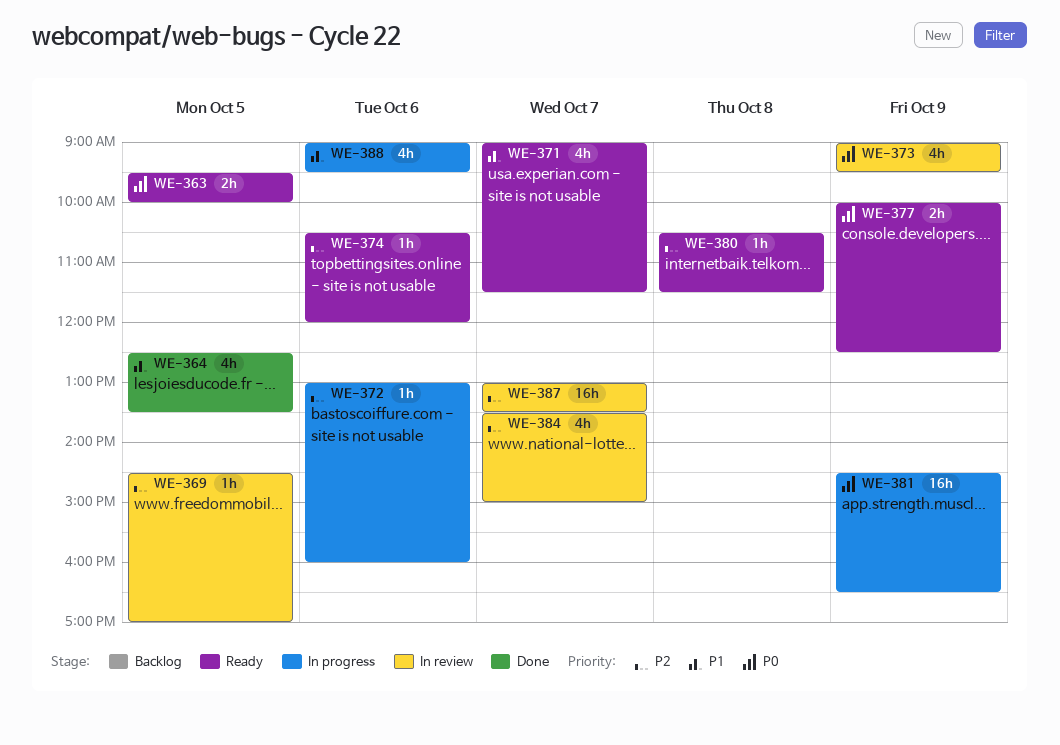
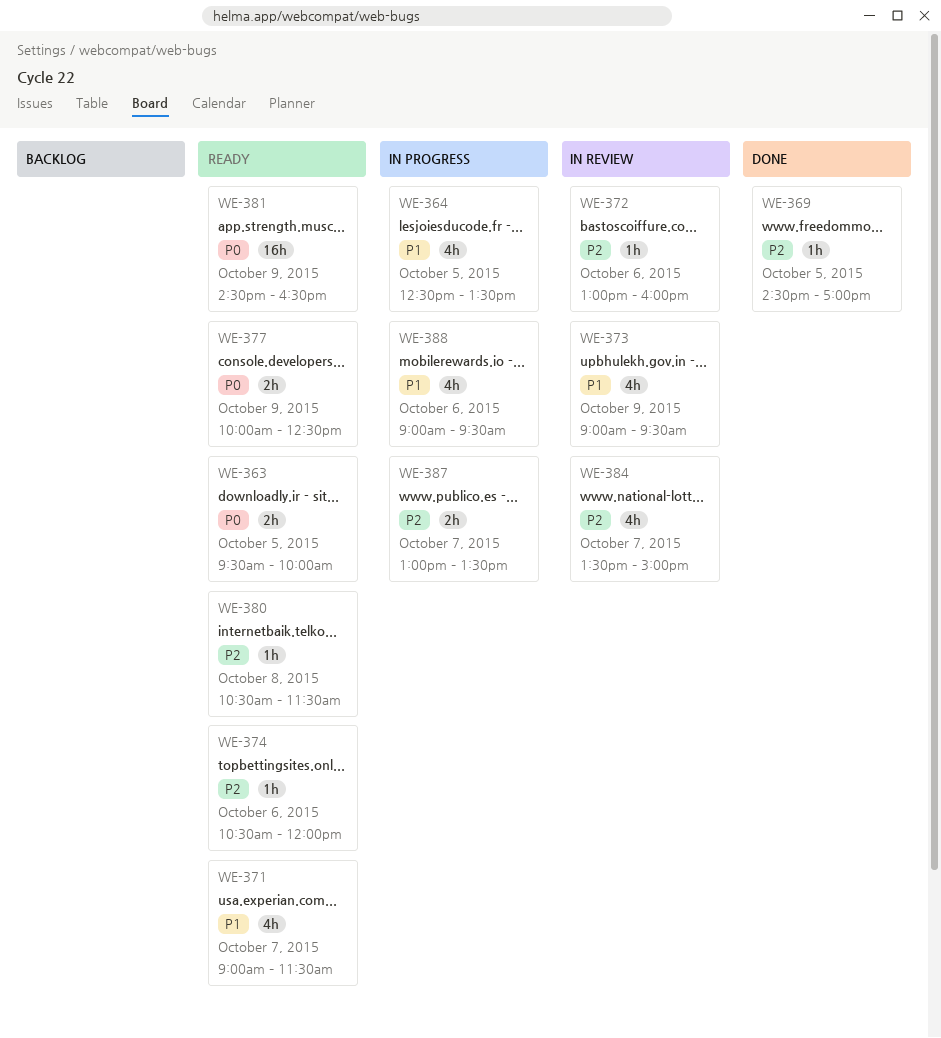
WE-364, status: Done -> In progress
WE-369, status: In review -> Done
WE-372, status: In progress -> In review
WE-373, priority: P0 -> P1
WE-381, status: In progress -> Ready
WE-387, status: In review -> In progress
WE-387, estimate: 16h -> 2h

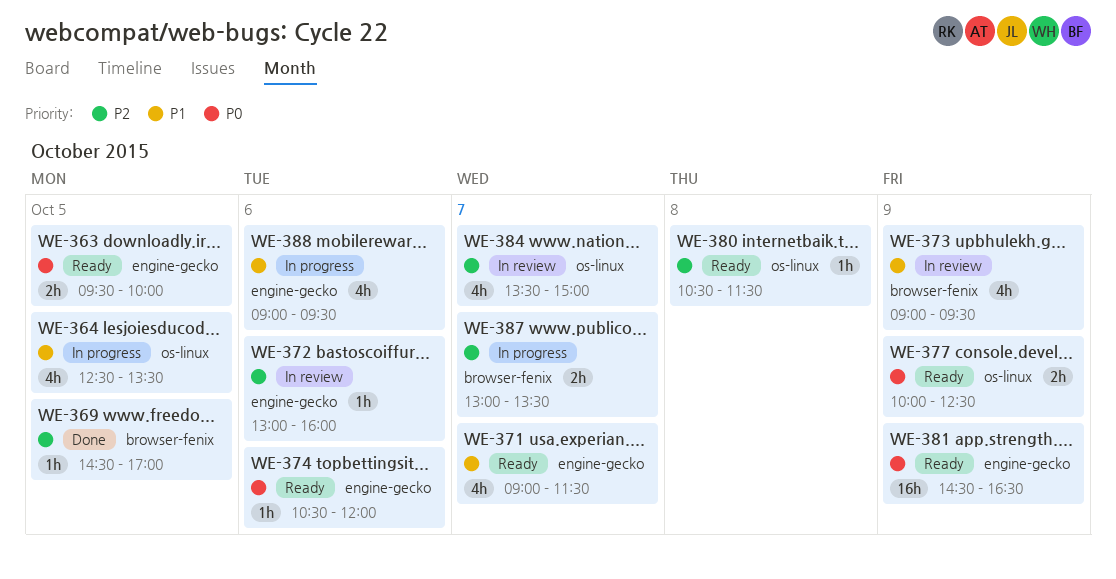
WE-374, priority: P2 -> P0

